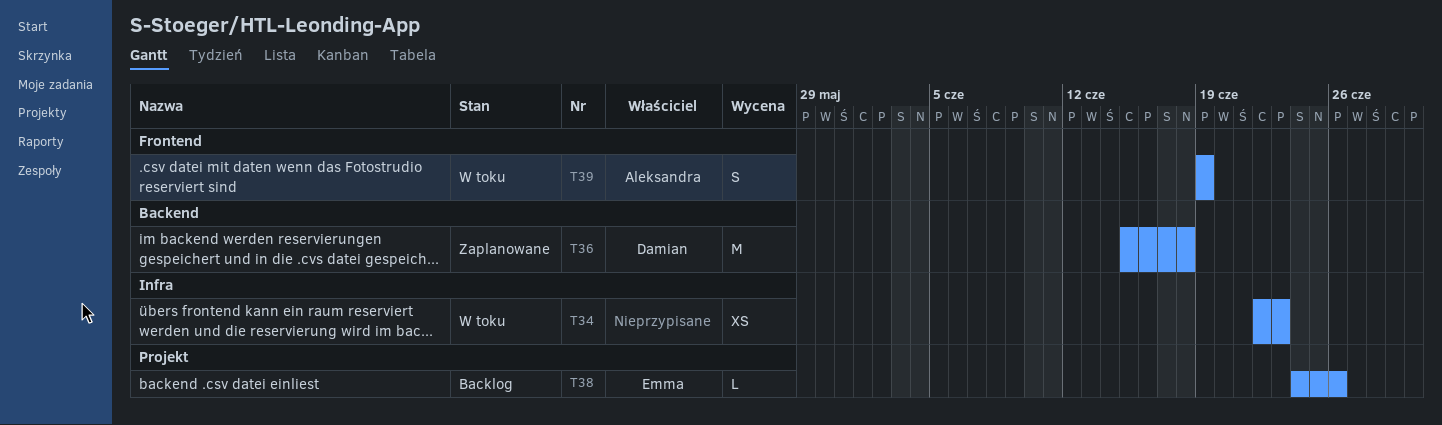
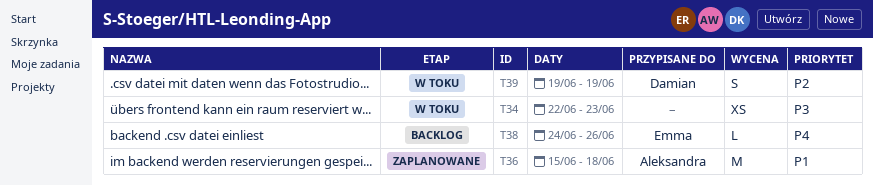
T36, owner: Damian -> Aleksandra
T39, owner: Aleksandra -> Damian

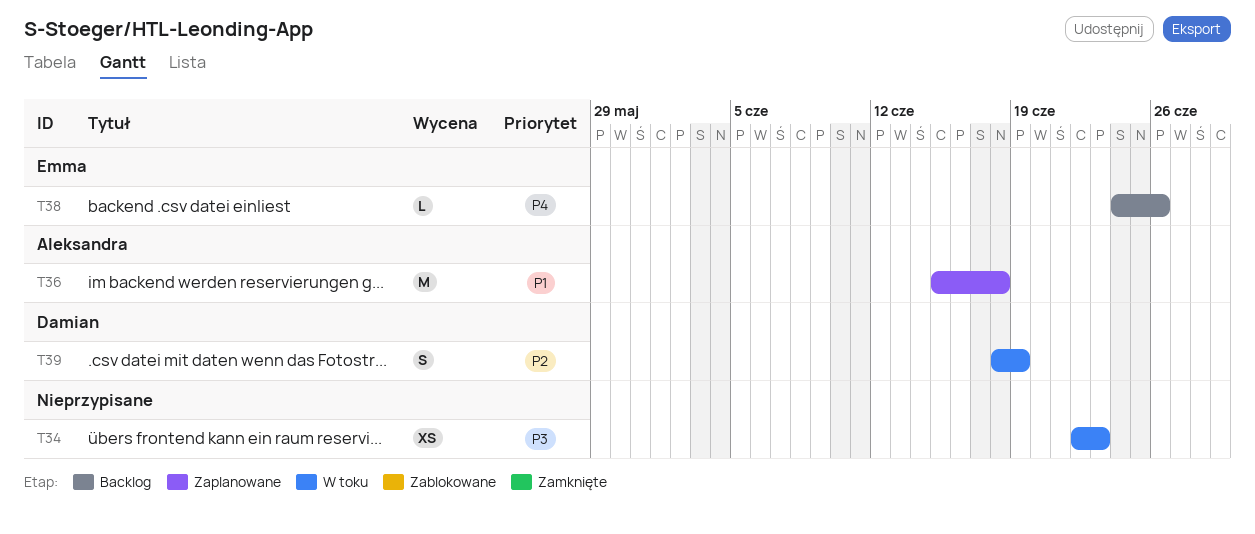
T39, start: Jun 19 -> Jun 18

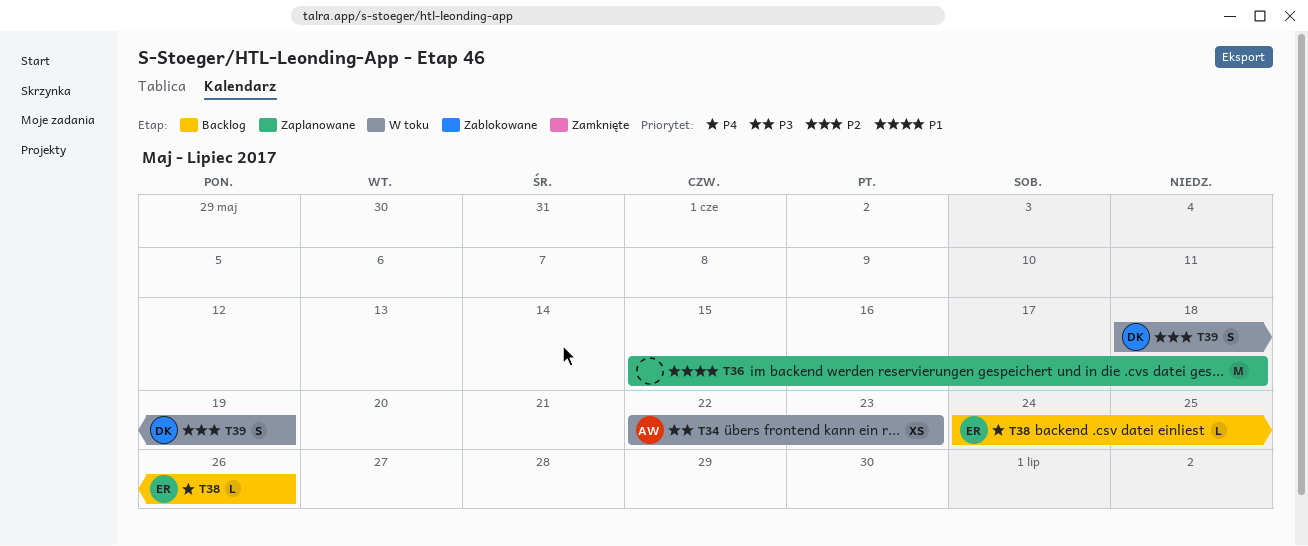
T34, owner: none -> Aleksandra
T36, owner: Aleksandra -> none

